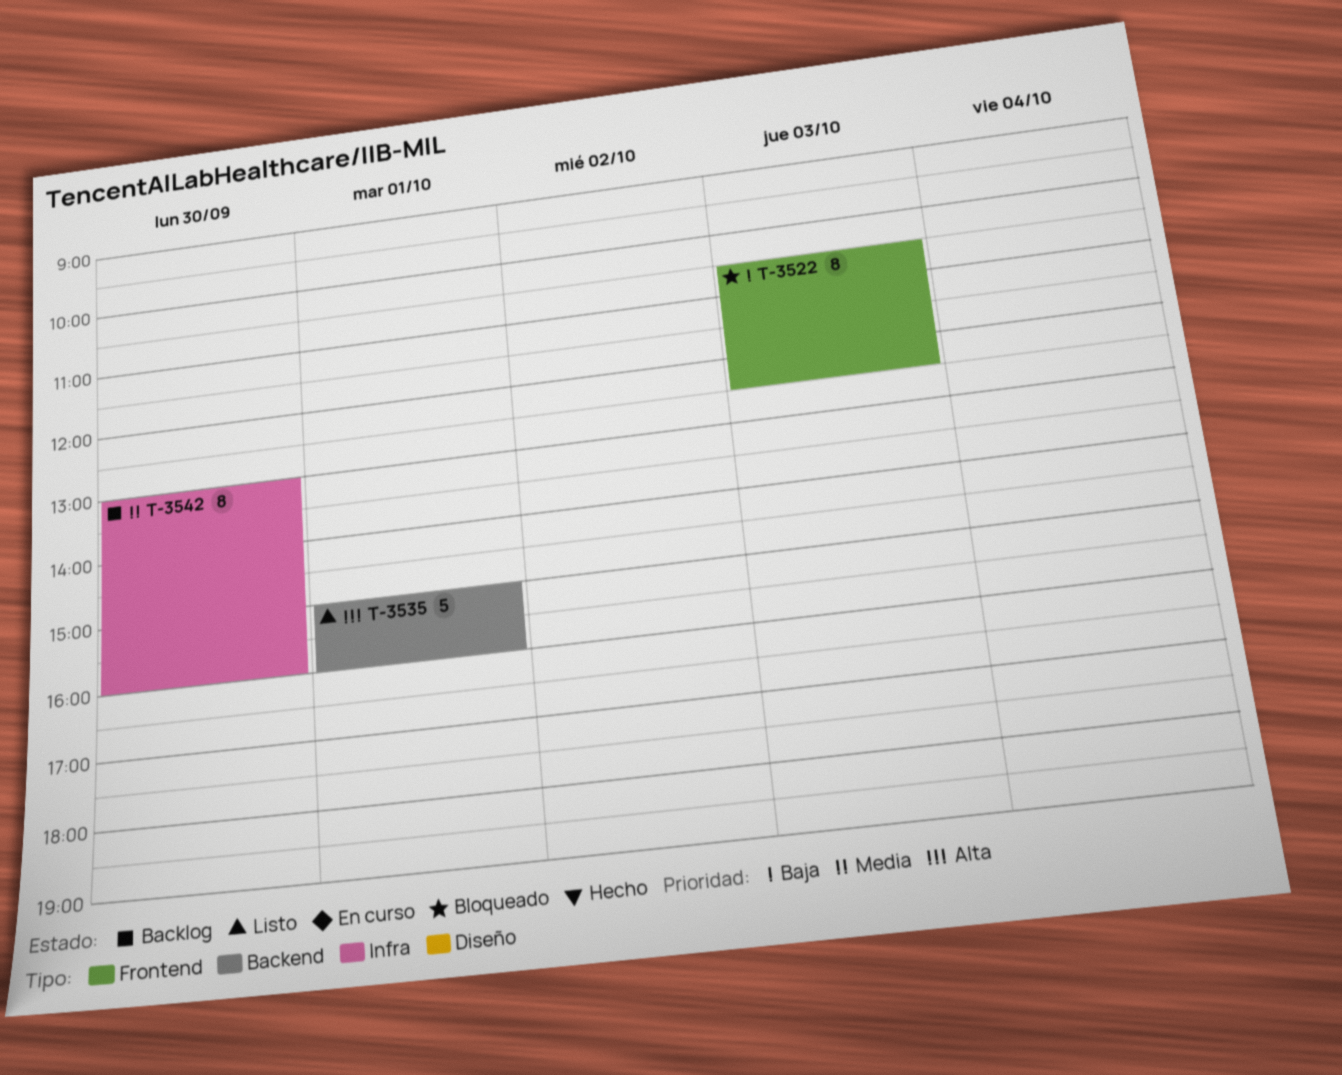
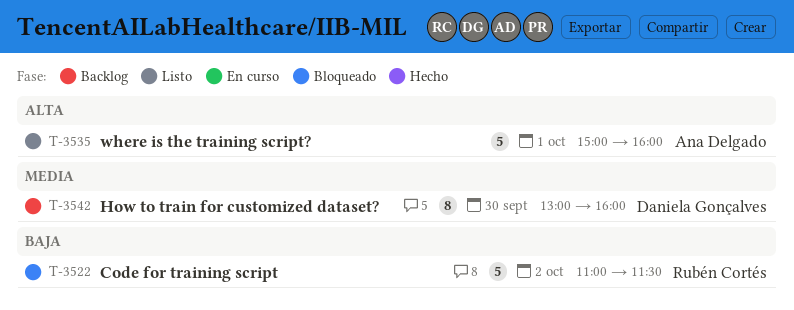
T-3522, estimate: 8 -> 5
T-3522, day: Oct 3 -> Oct 2
T-3522, begins: 10:30 -> 11:00
T-3522, ends: 12:30 -> 11:30

